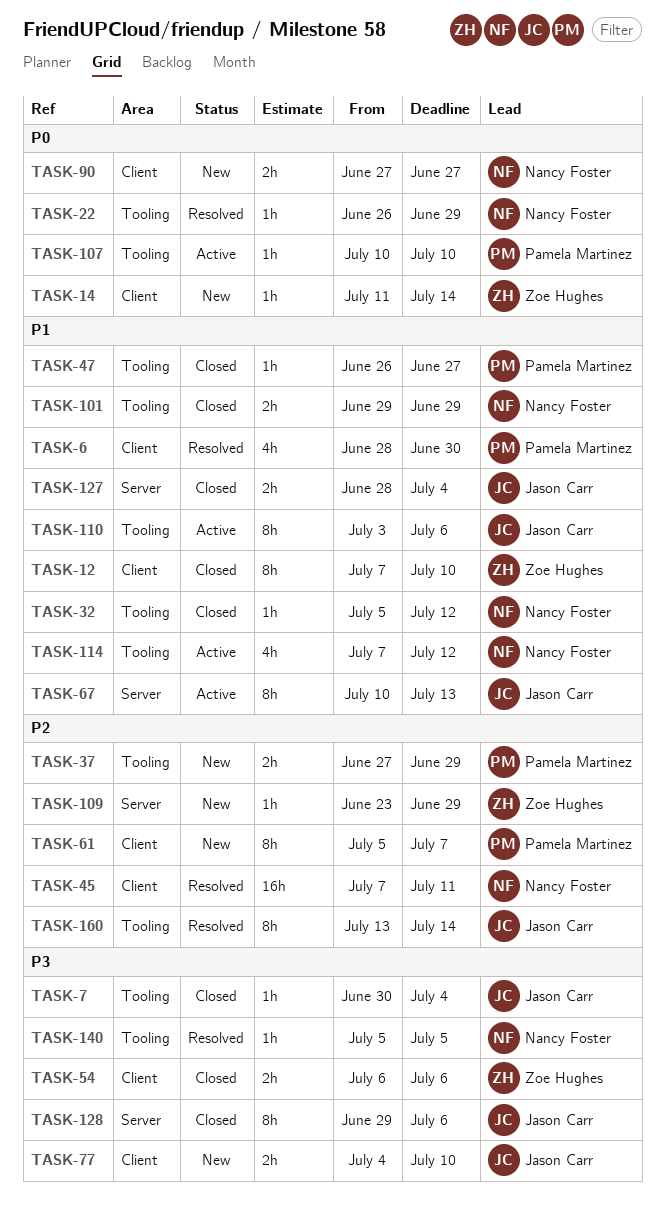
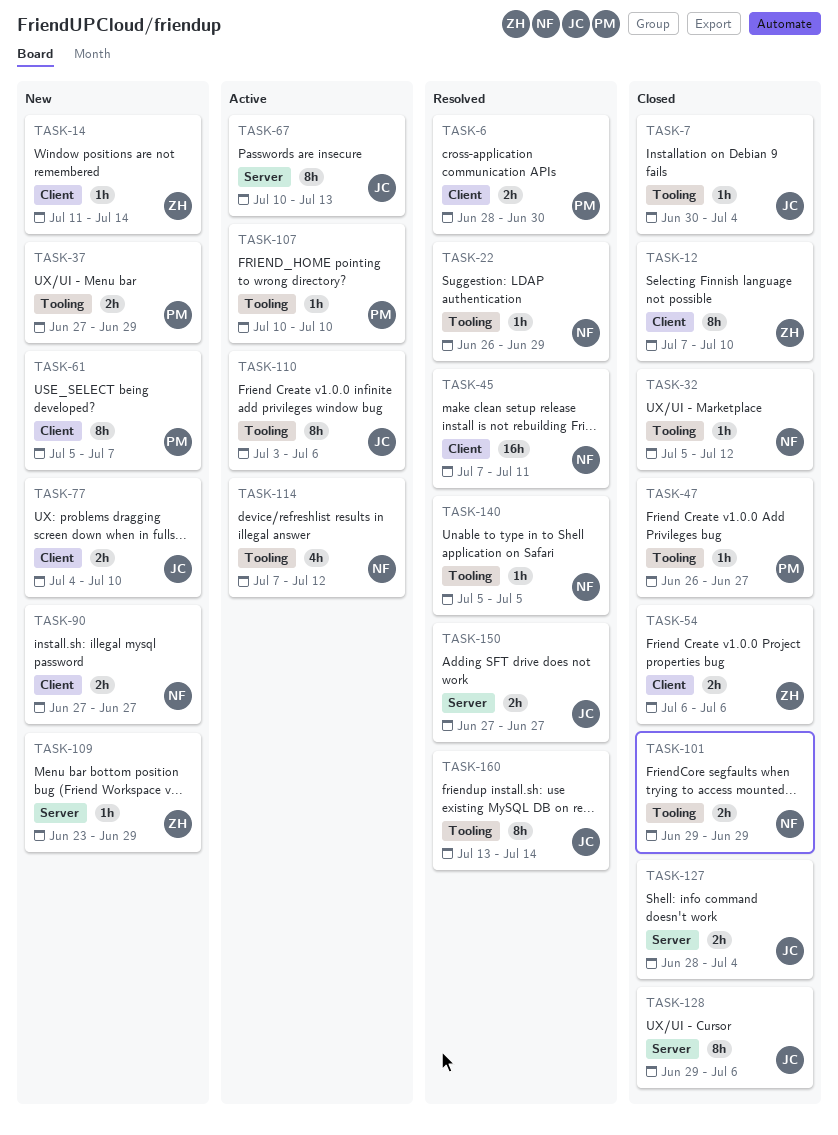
TASK-6, estimate: 4h -> 2h
TASK-150: none -> present

